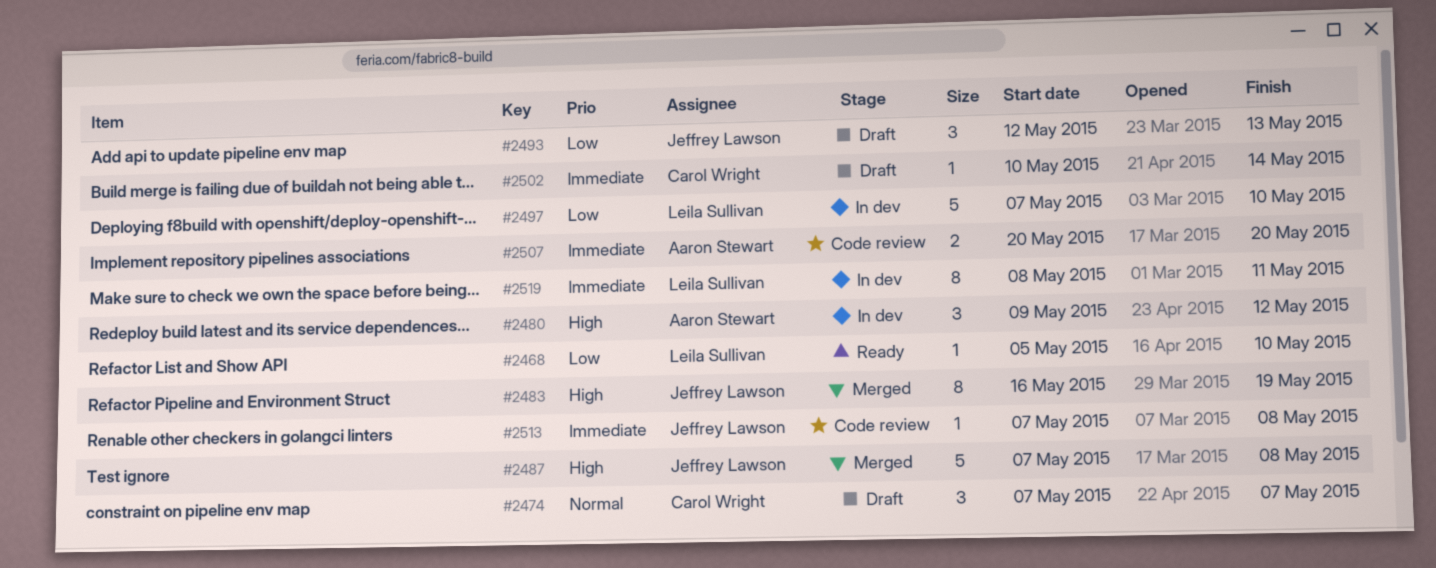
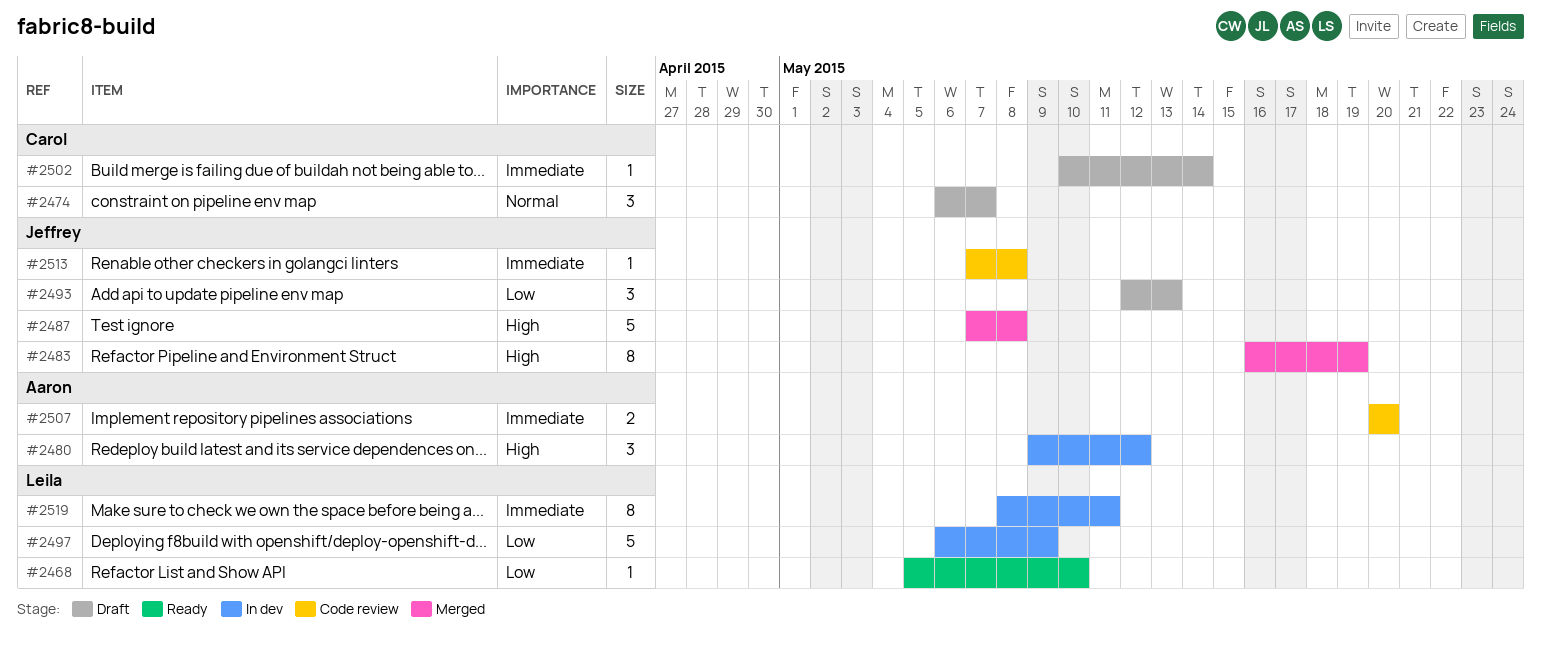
#2474, start: May 7 -> May 6
#2497, start: May 7 -> May 6
#2497, due: May 10 -> May 9

